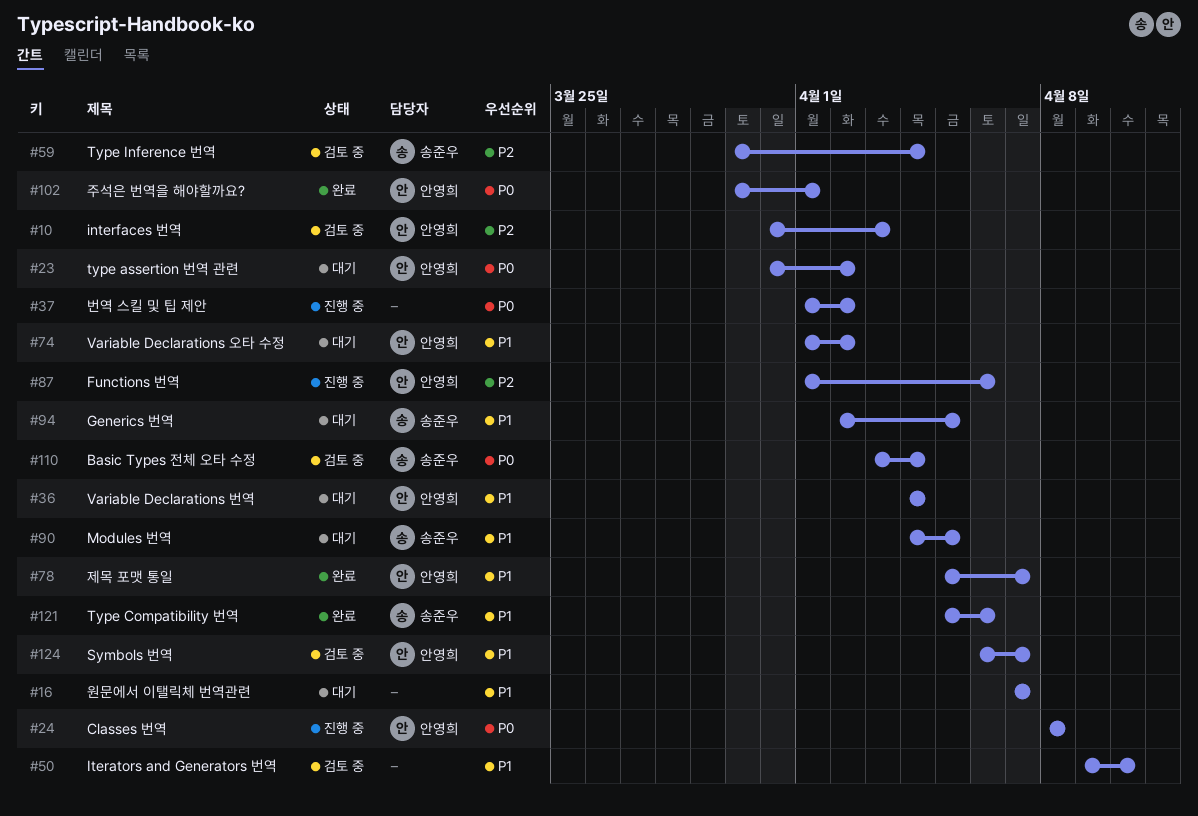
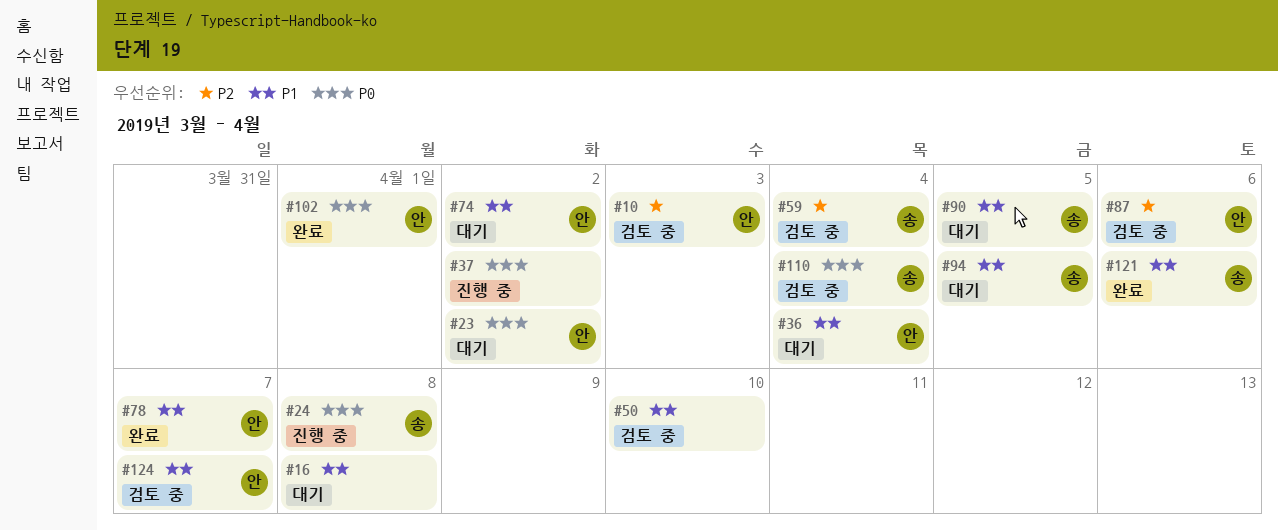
#16, due: Apr 7 -> Apr 8
#24, owner: 안영희 -> 송준우
#87, status: 진행 중 -> 검토 중

